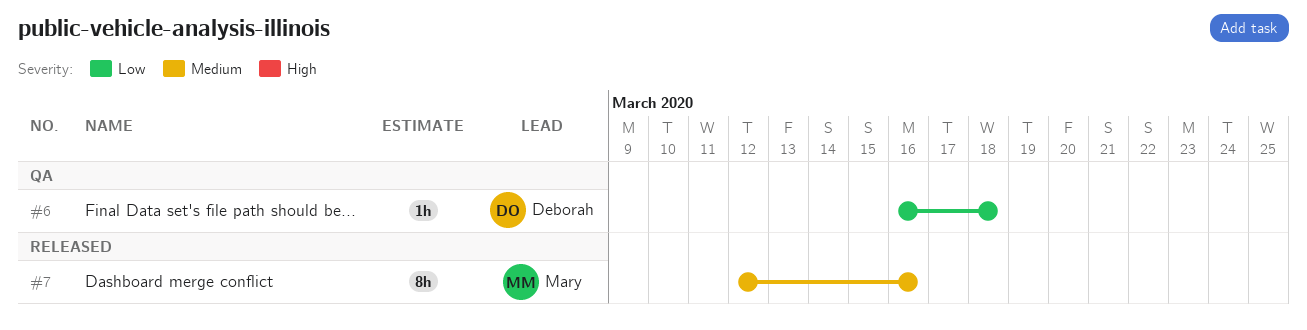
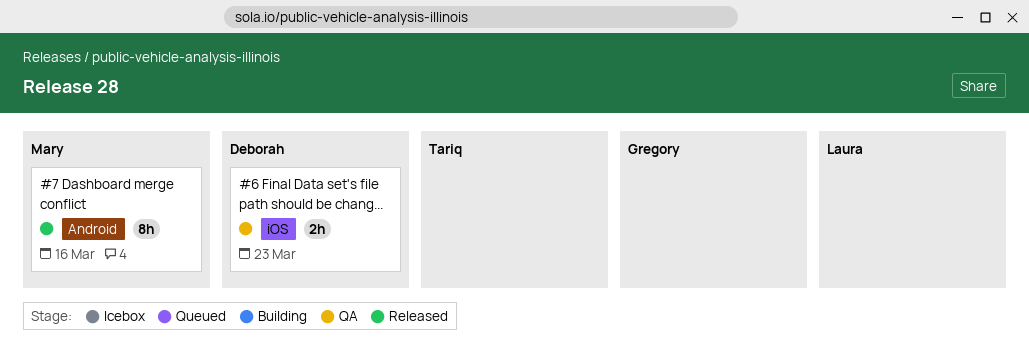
#6, estimate: 1h -> 2h
#6, due: Mar 18 -> Mar 23

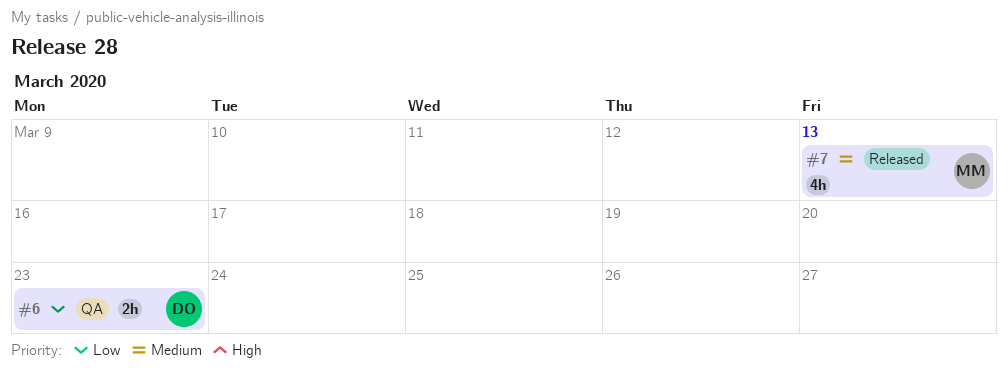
#7, estimate: 8h -> 4h
#7, due: Mar 16 -> Mar 13

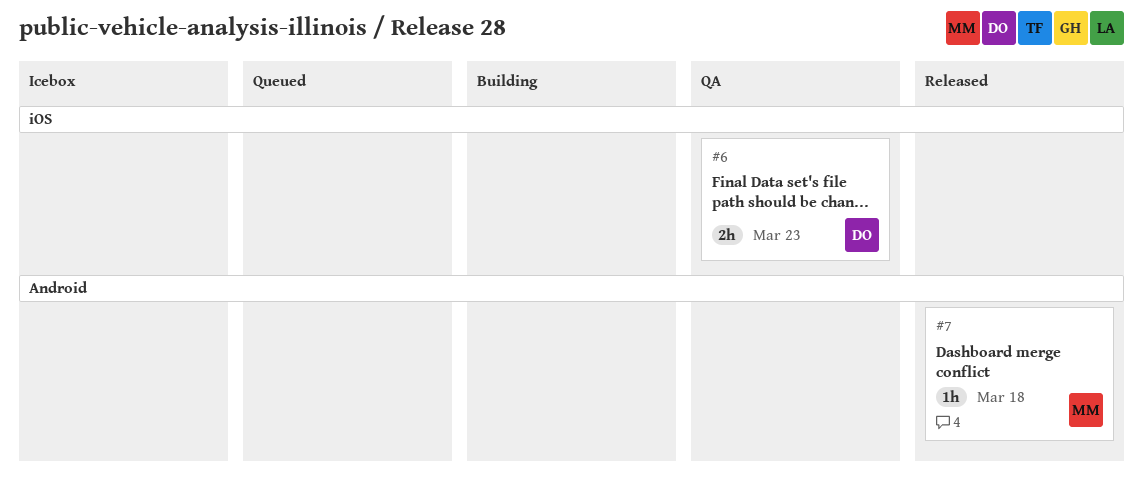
#7, estimate: 4h -> 1h
#7, due: Mar 13 -> Mar 18

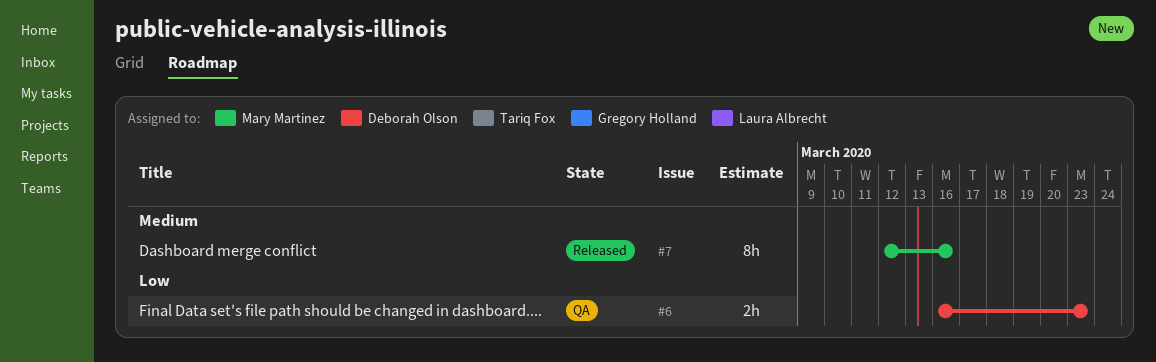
#7, estimate: 1h -> 8h
#7, due: Mar 18 -> Mar 16

